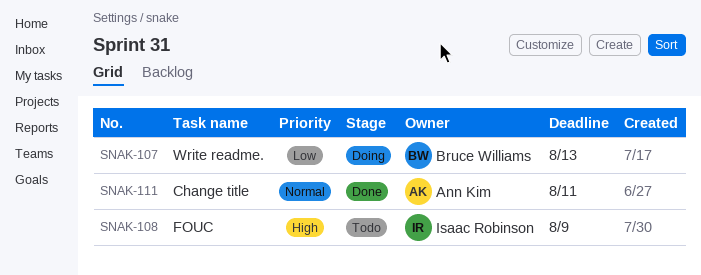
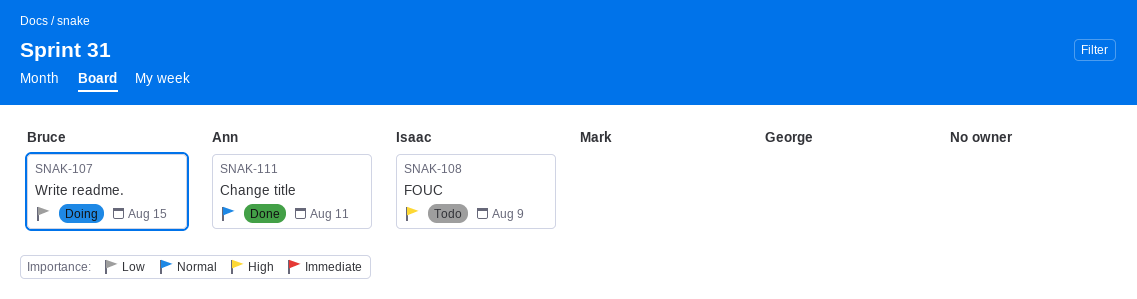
SNAK-107, due: Aug 13 -> Aug 15

